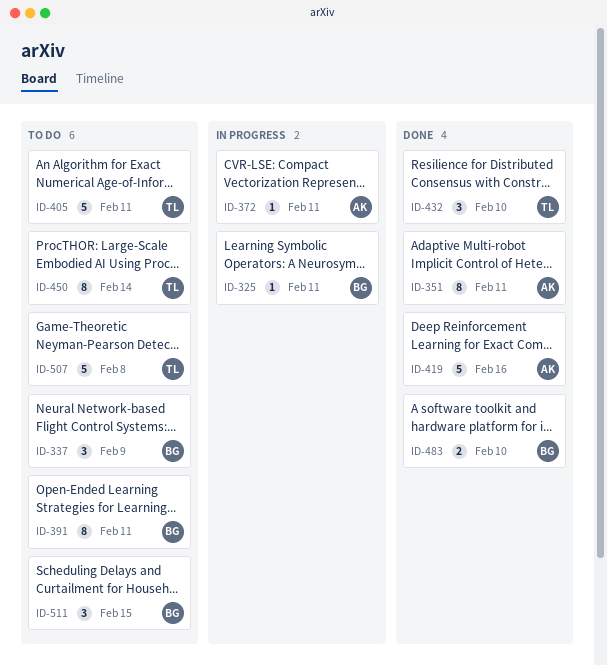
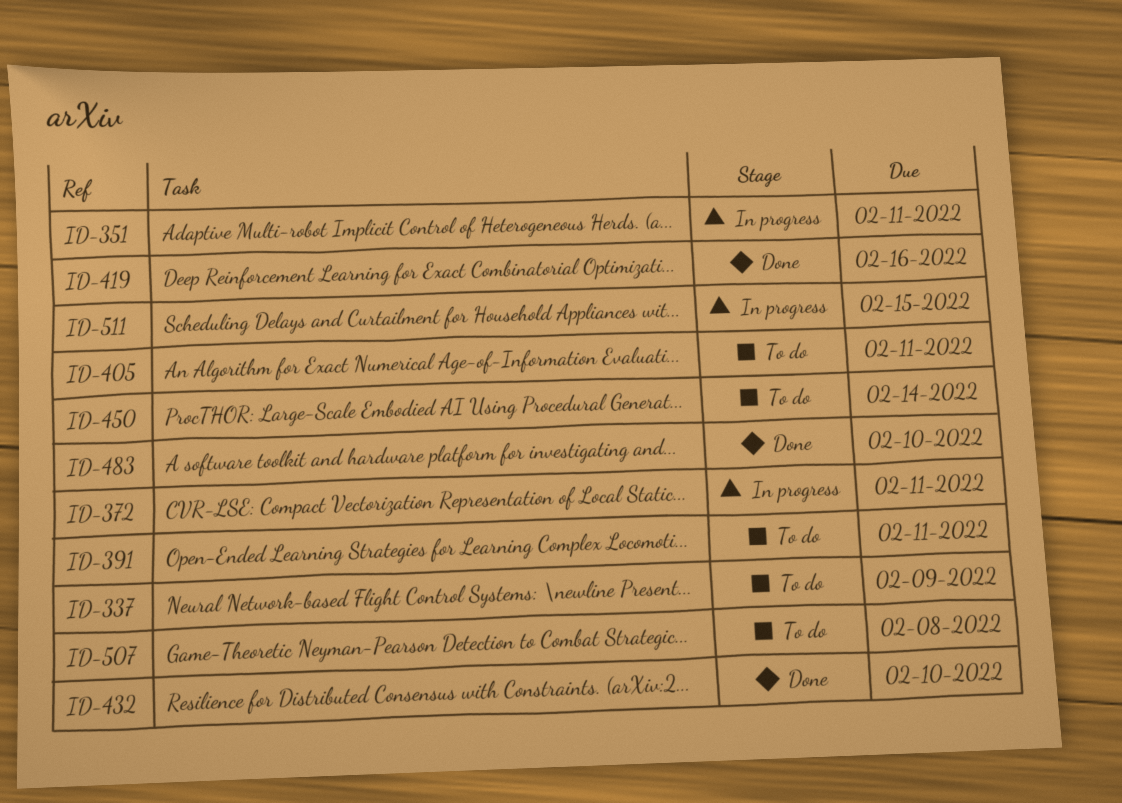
ID-325: present -> none
ID-351, status: Done -> In progress
ID-511, status: To do -> In progress

